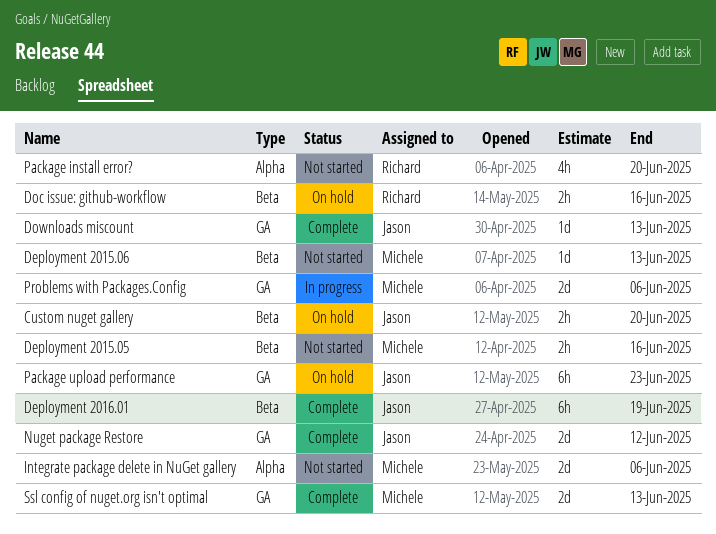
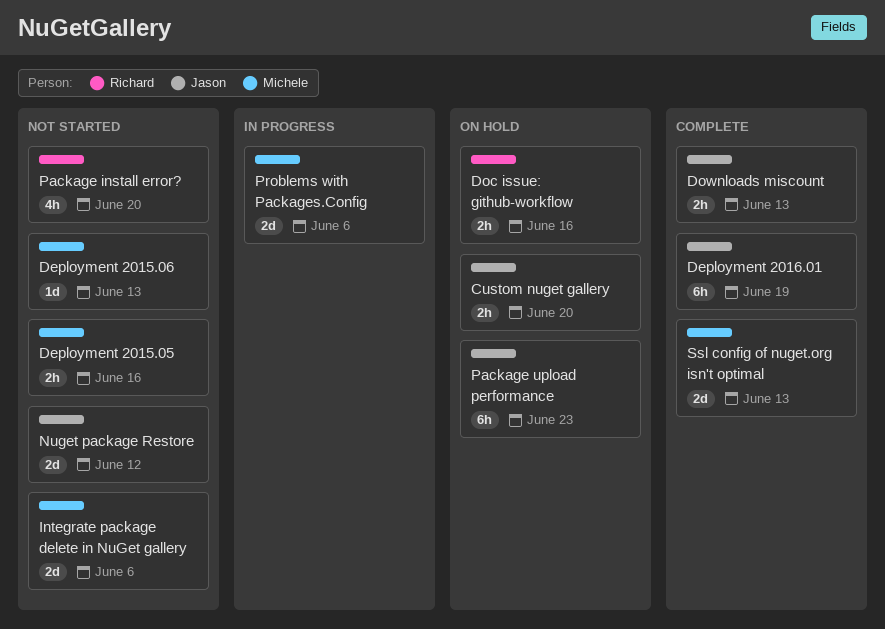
Downloads miscount, estimate: 1d -> 2h
Nuget package Restore, status: Complete -> Not started

